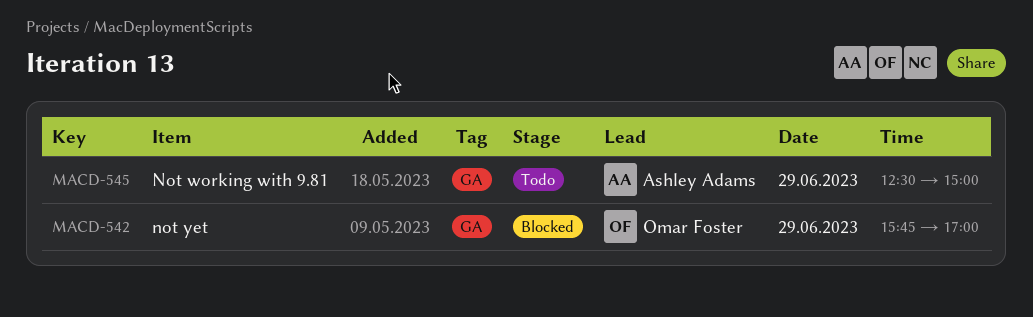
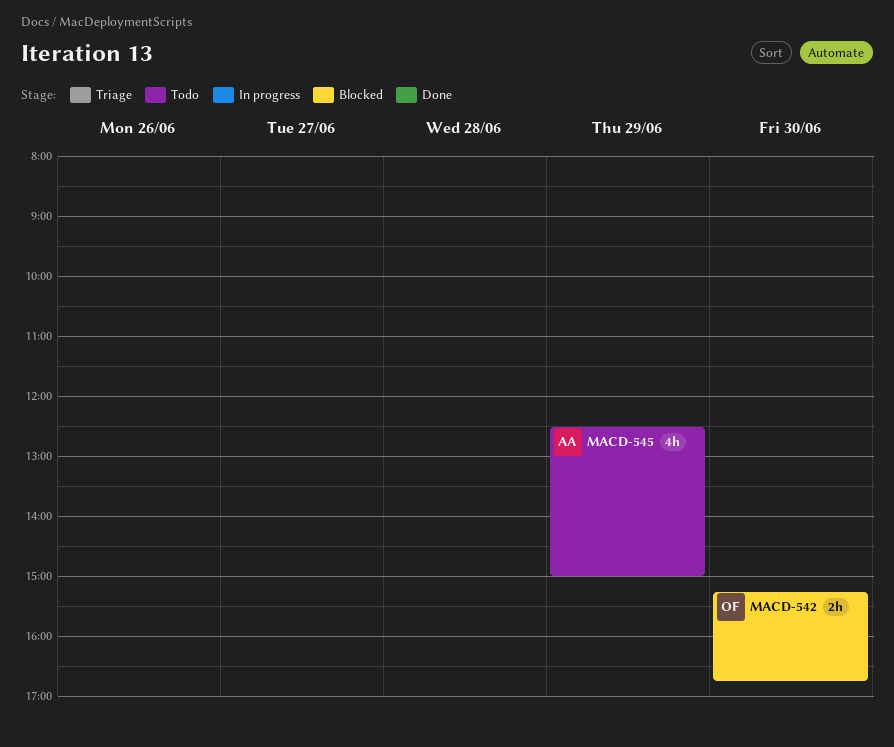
MACD-542, day: Jun 29 -> Jun 30
MACD-542, begins: 15:45 -> 15:15
MACD-542, ends: 17:00 -> 16:45

